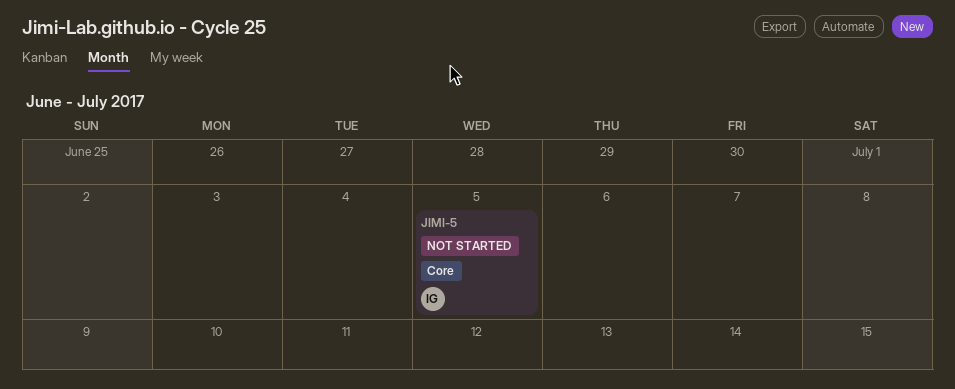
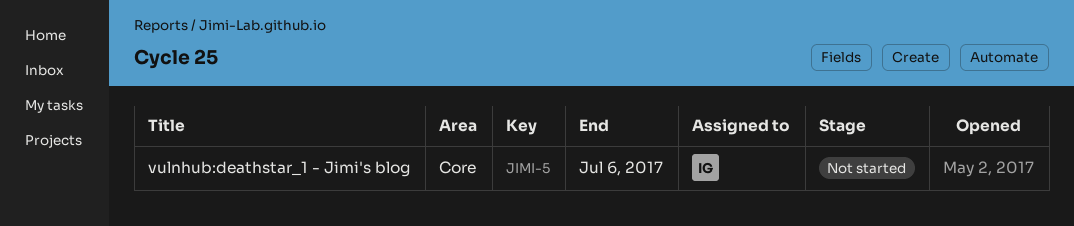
JIMI-5, due: Jul 5 -> Jul 6

